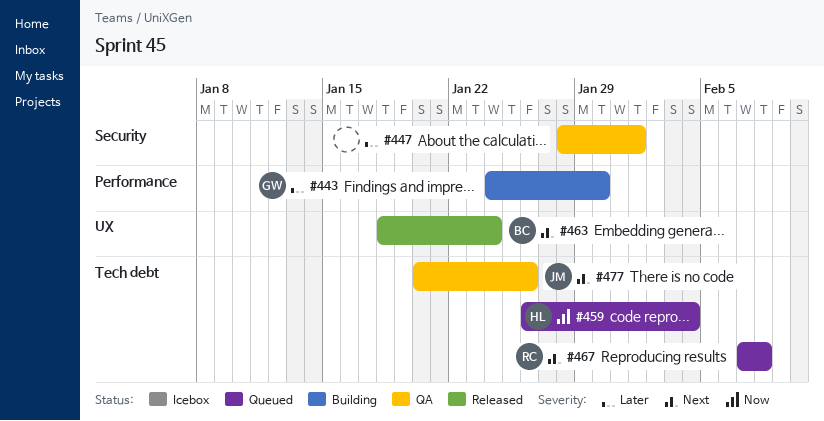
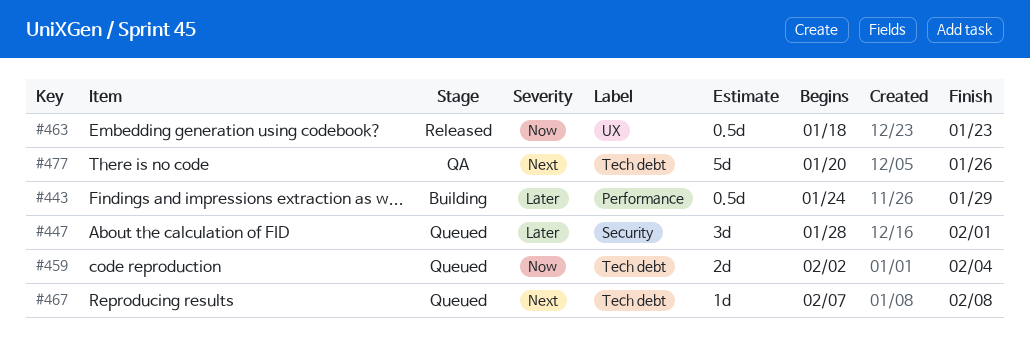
#443, due: Jan 30 -> Jan 29
#447, status: QA -> Queued
#459, start: Jan 26 -> Feb 2
#463, priority: Next -> Now
#463, due: Jan 24 -> Jan 23

